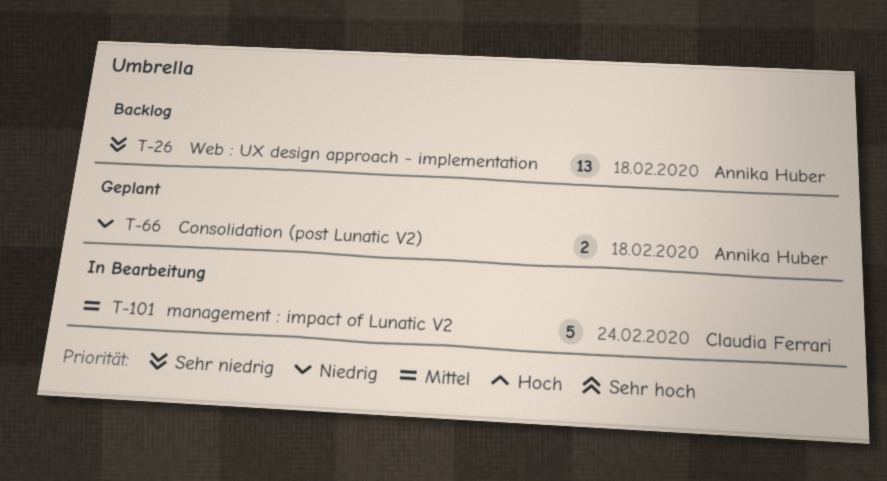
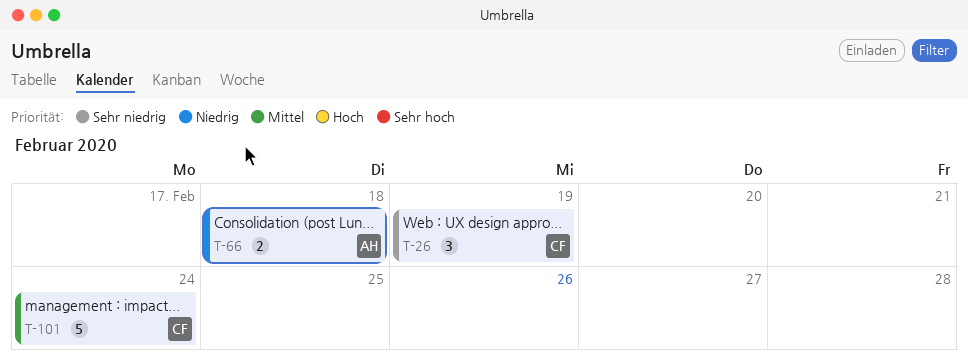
T-26, owner: Annika Huber -> Claudia Ferrari
T-26, estimate: 13 -> 3
T-26, due: Feb 18 -> Feb 19

